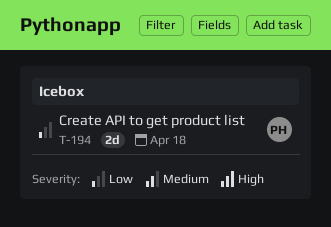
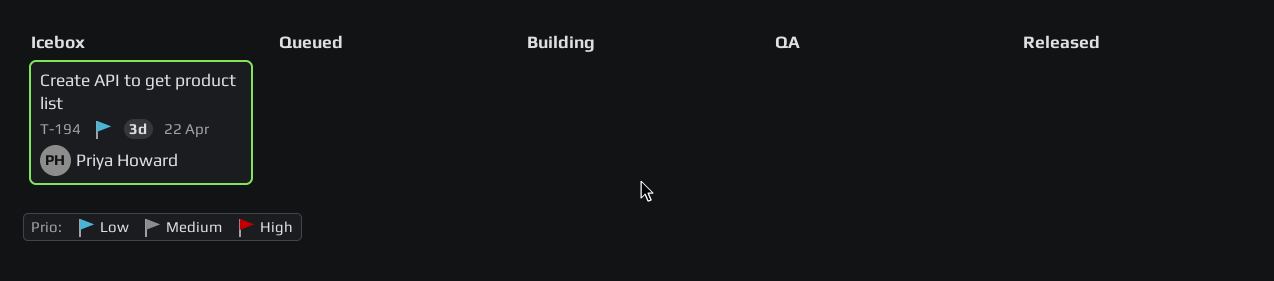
T-194, estimate: 2d -> 3d
T-194, due: Apr 18 -> Apr 22

